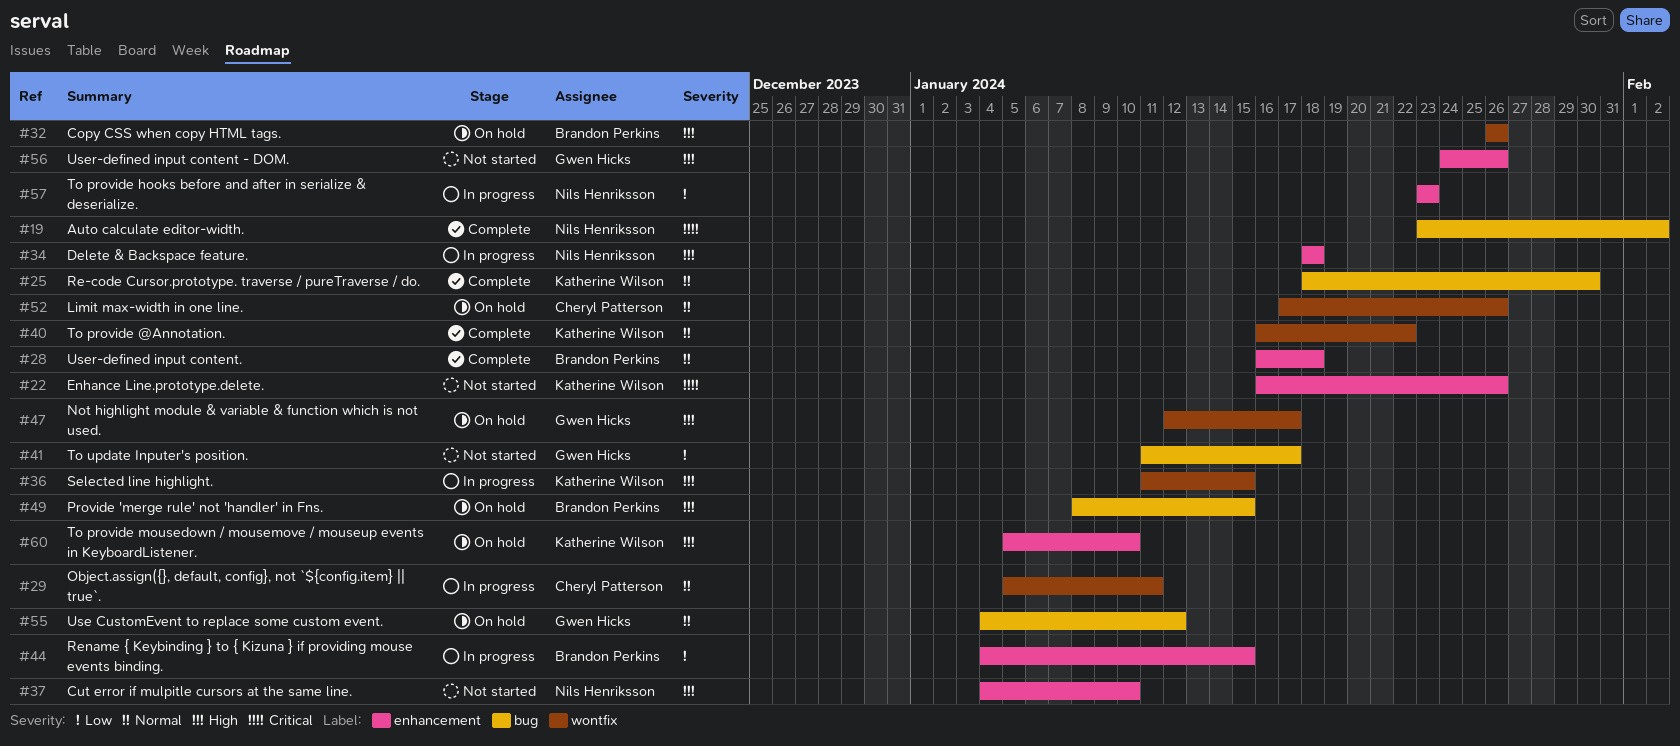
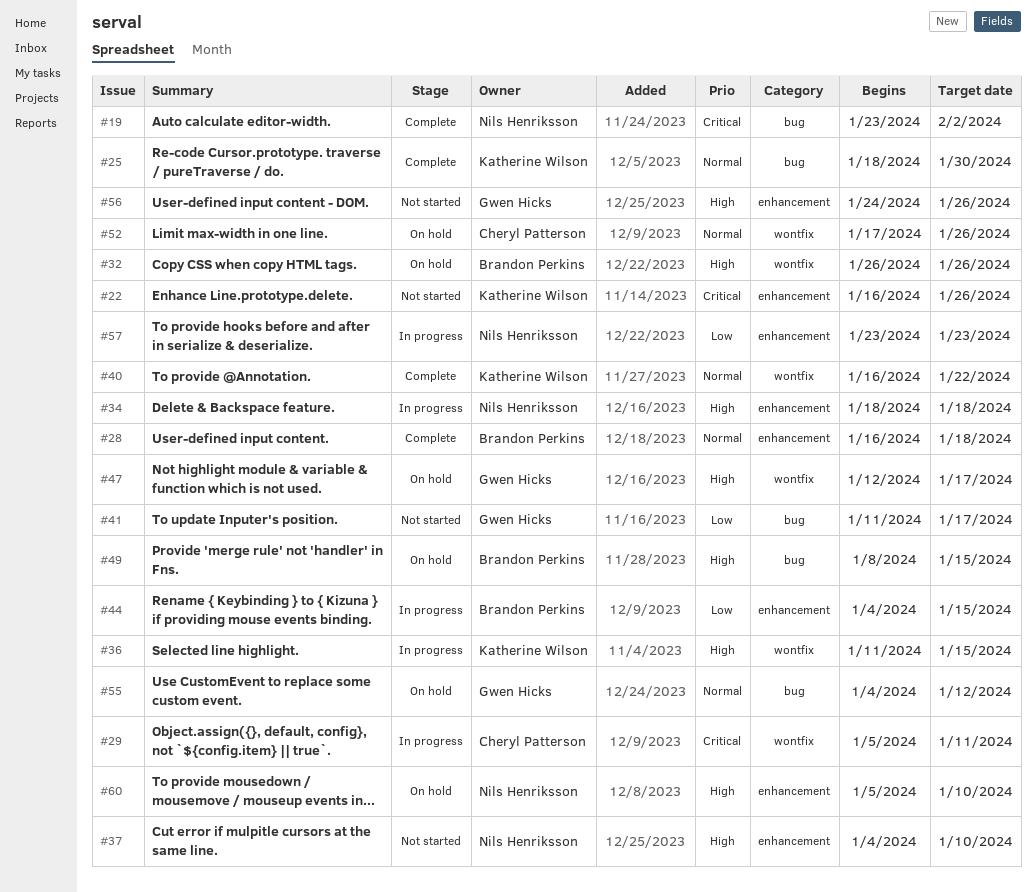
#29, priority: Normal -> Critical
#60, owner: Katherine Wilson -> Nils Henriksson

